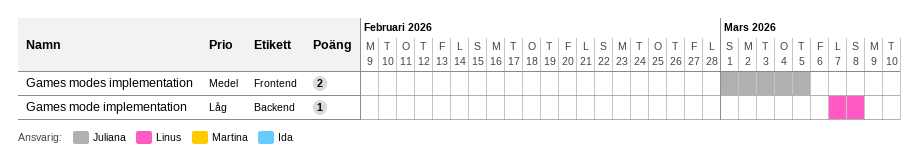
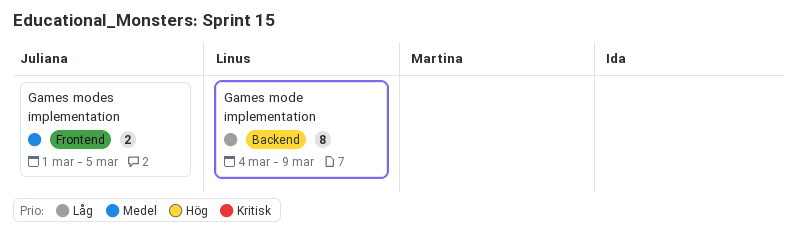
Games mode implementation, estimate: 1 -> 8
Games mode implementation, start: Mar 7 -> Mar 4
Games mode implementation, due: Mar 8 -> Mar 9

